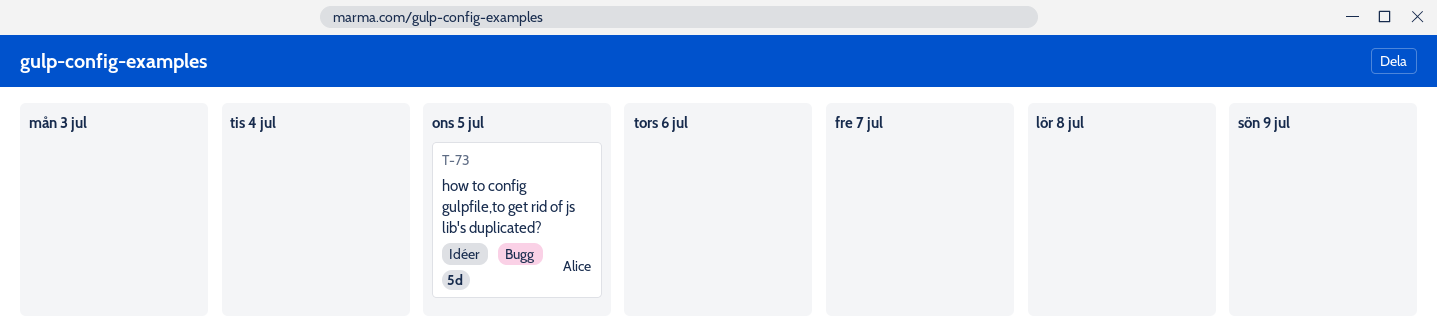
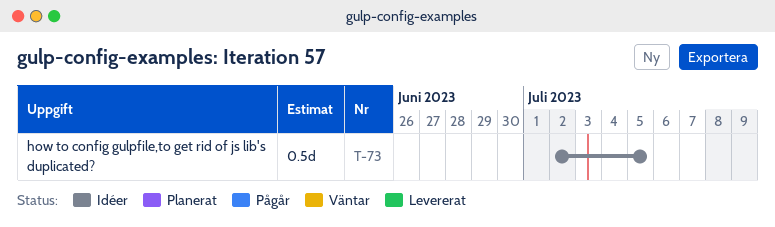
T-73, estimate: 5d -> 0.5d

